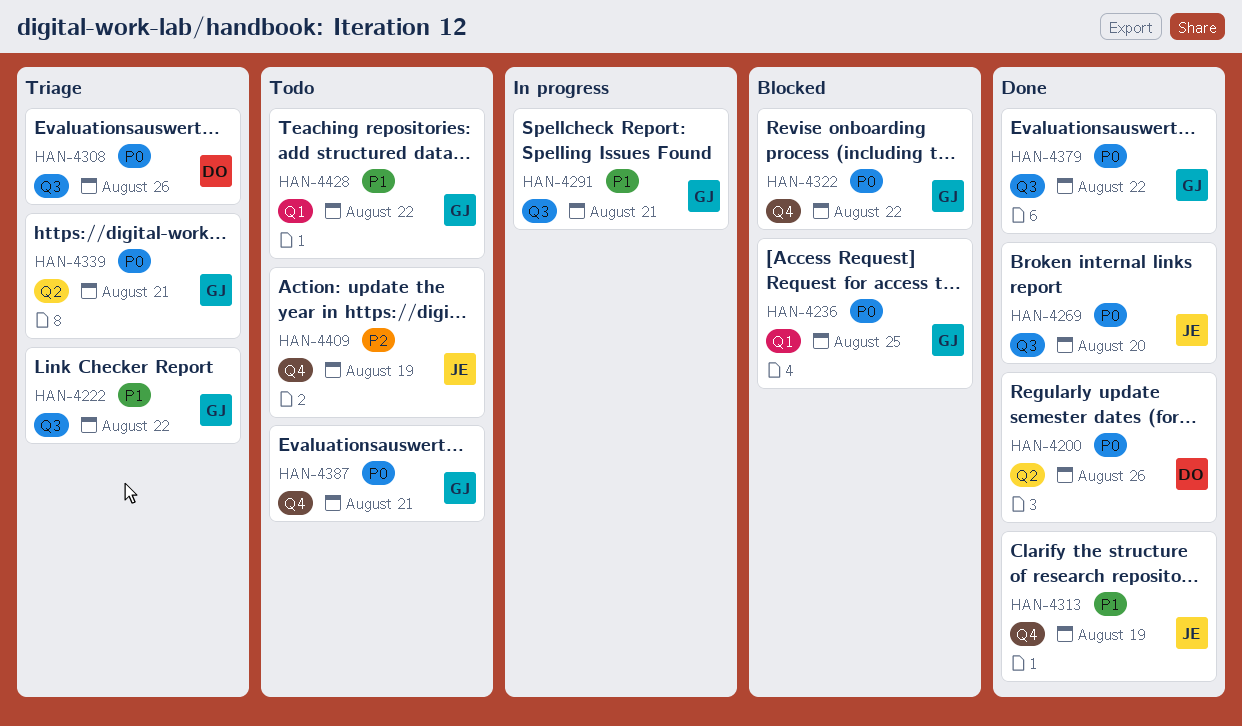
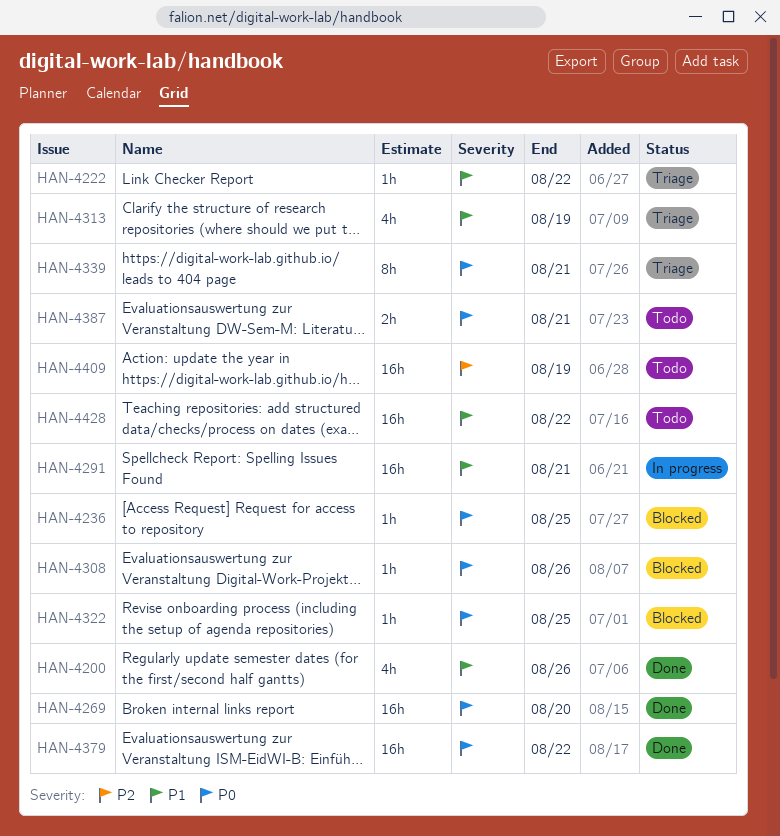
HAN-4200, priority: P0 -> P1
HAN-4308, status: Triage -> Blocked
HAN-4313, status: Done -> Triage
HAN-4322, due: Aug 22 -> Aug 25

